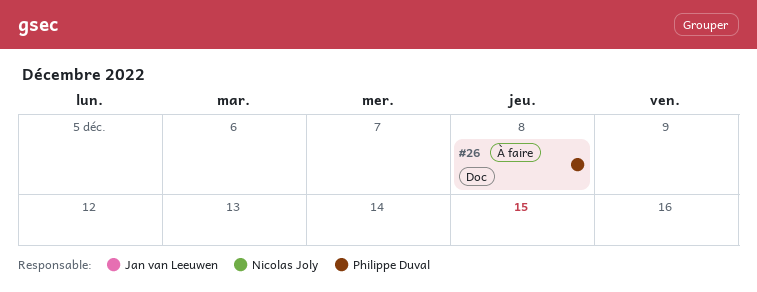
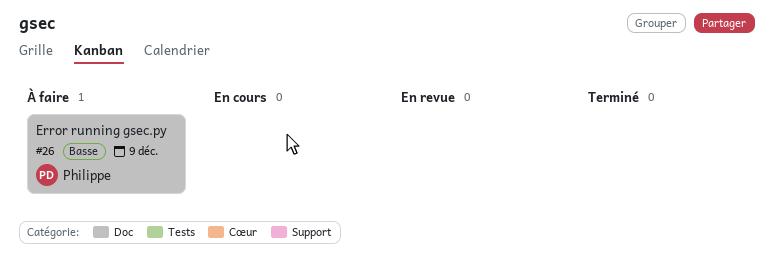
#26, due: Dec 8 -> Dec 9

